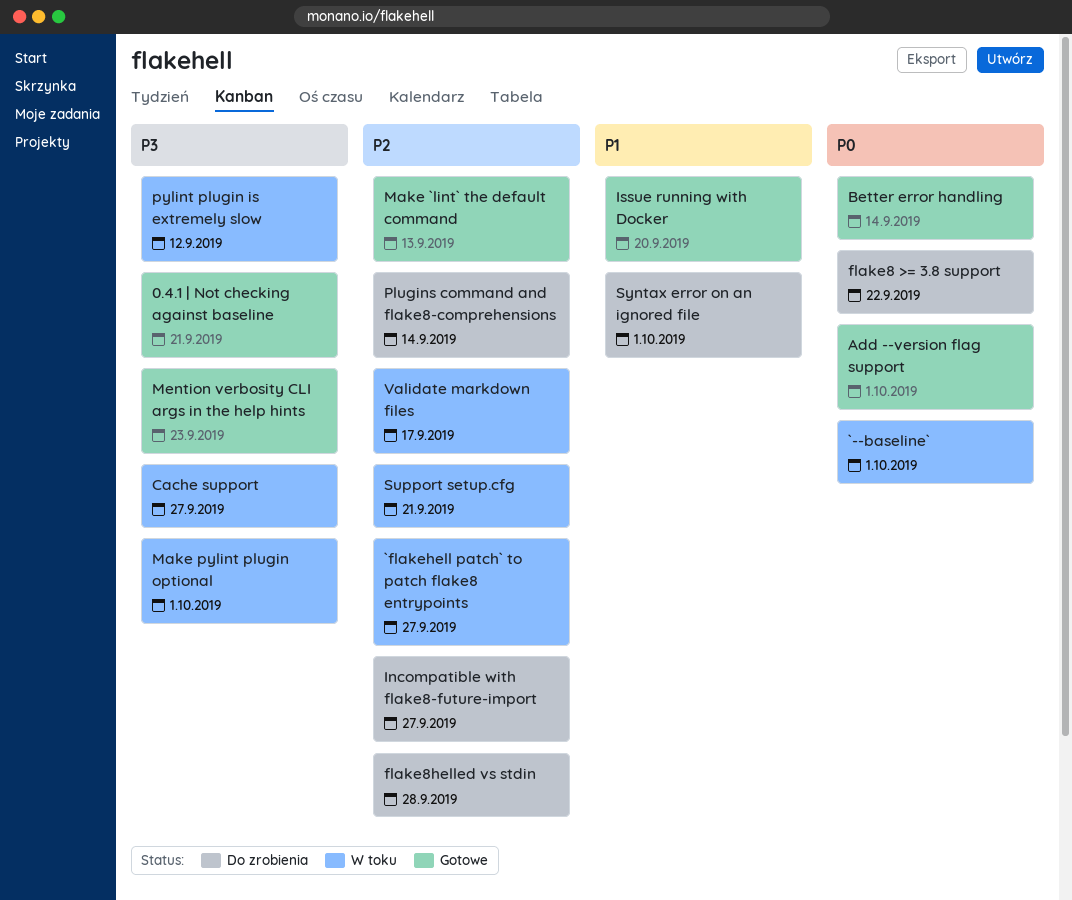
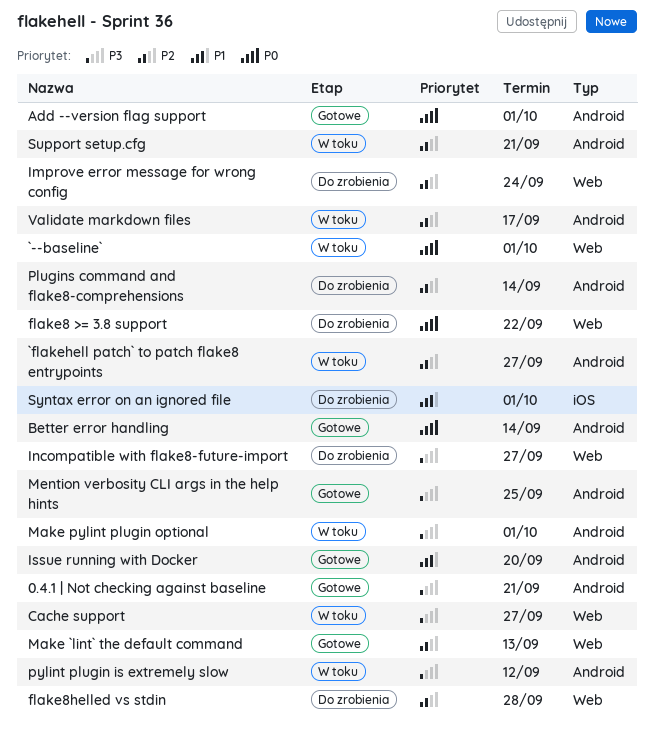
Improve error message for wrong config: none -> present
Incompatible with flake8-future-import, priority: P2 -> P3
Mention verbosity CLI args in the help hints, due: Sep 23 -> Sep 25

